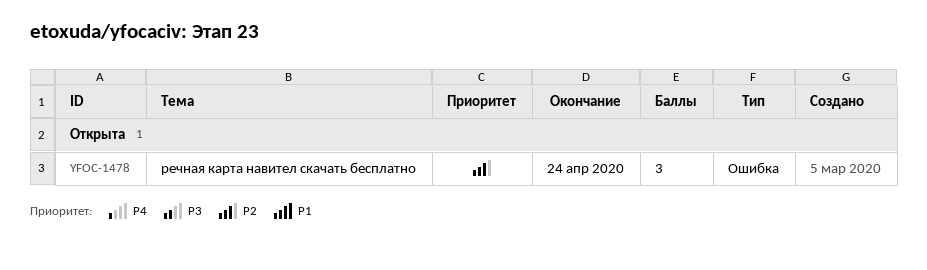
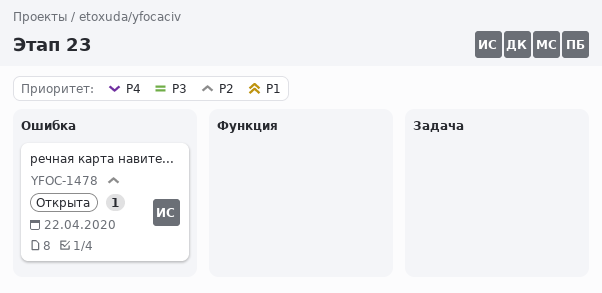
YFOC-1478, estimate: 3 -> 1
YFOC-1478, due: Apr 24 -> Apr 22

